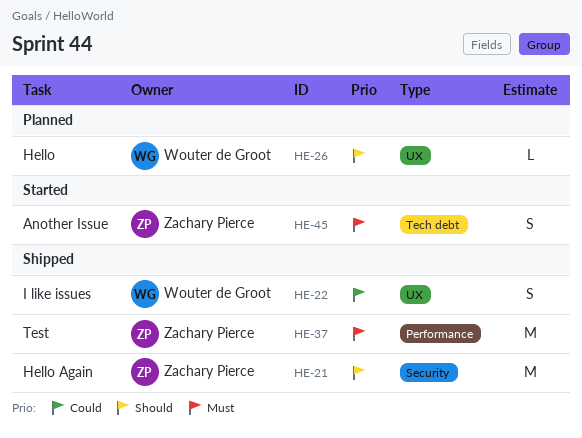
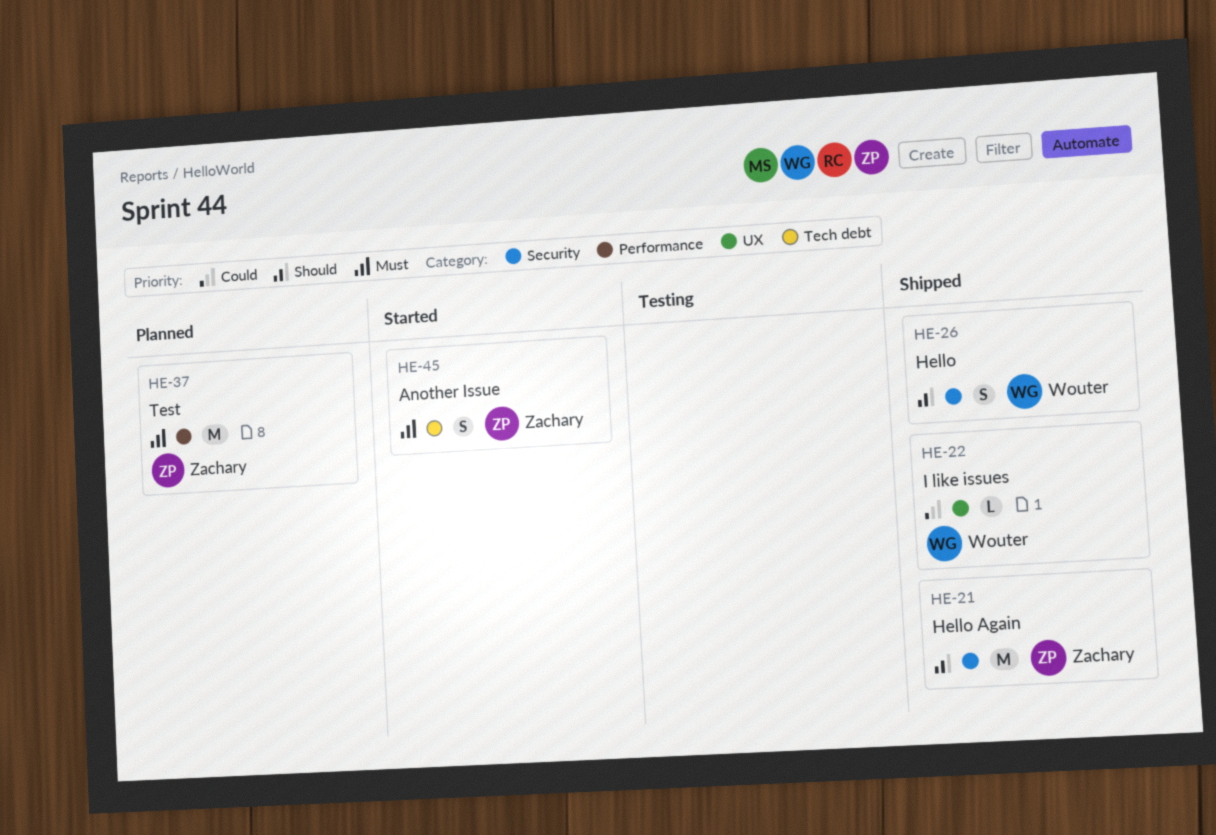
HE-22, estimate: S -> L
HE-26, status: Planned -> Shipped
HE-26, label: UX -> Security
HE-26, estimate: L -> S
HE-37, status: Shipped -> Planned

